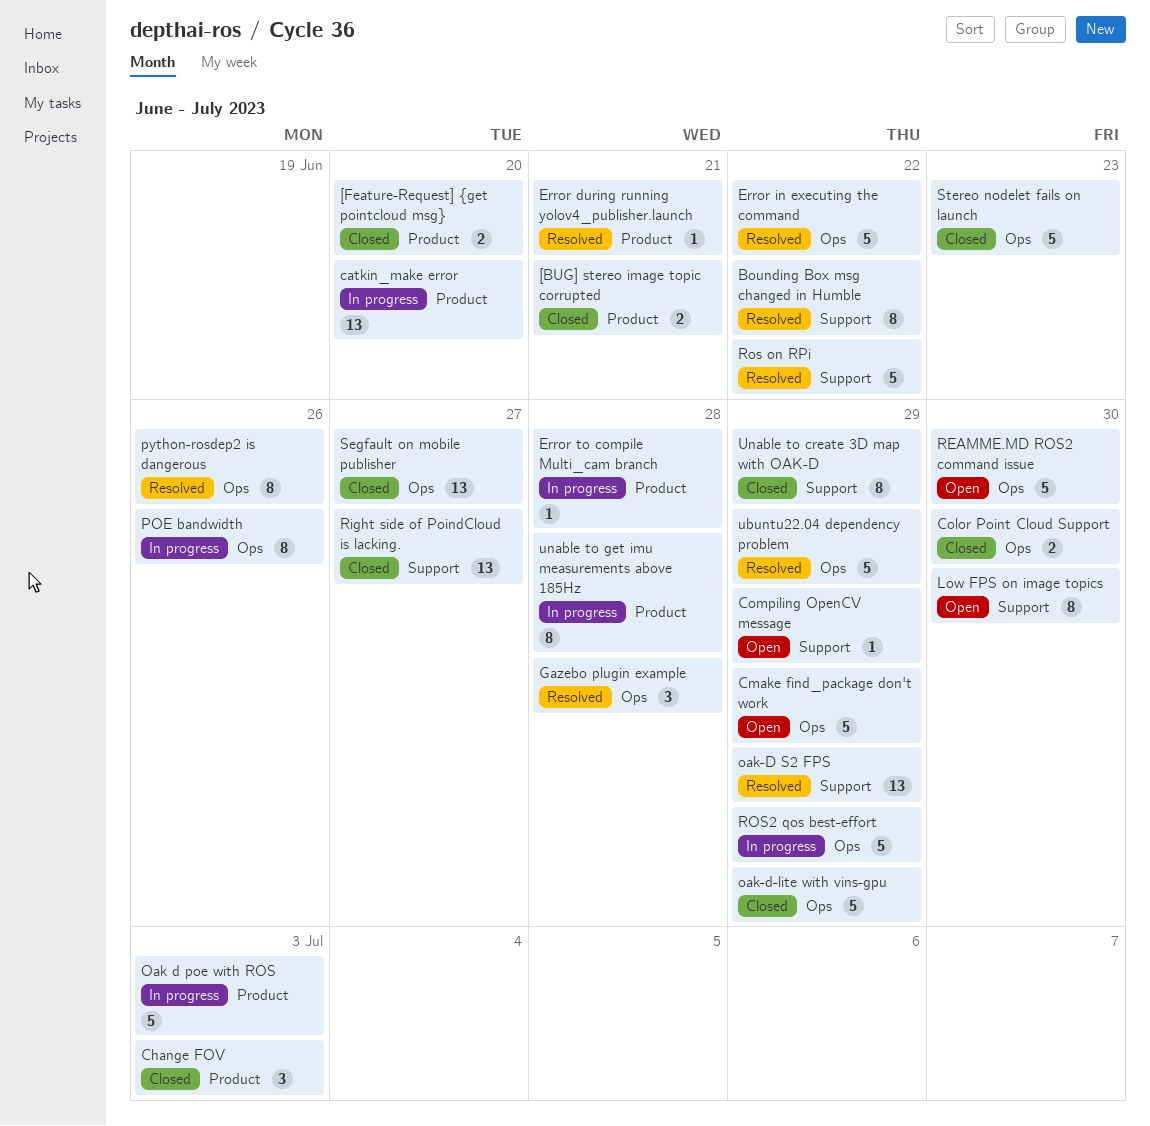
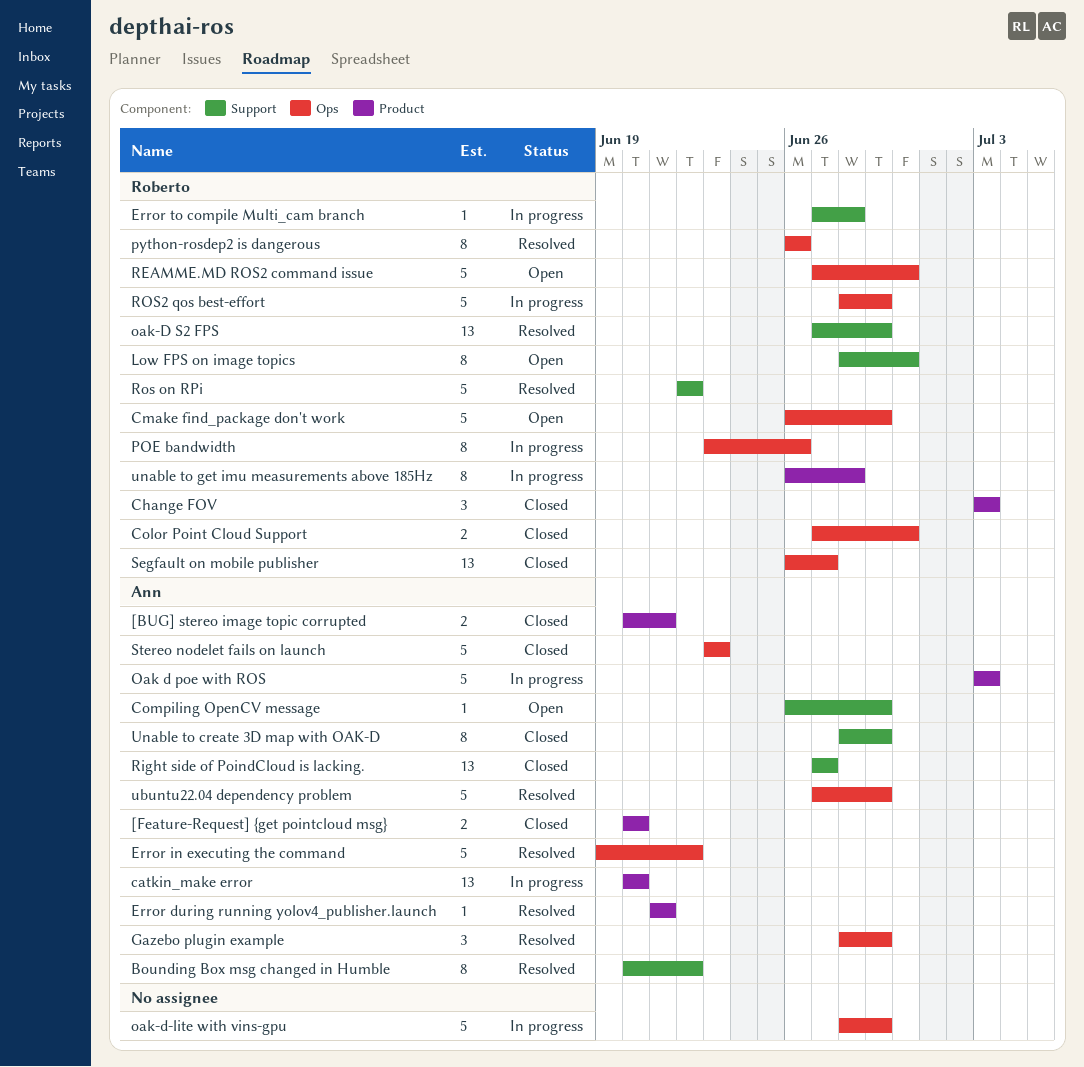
Error to compile Multi_cam branch, label: Product -> Support
Gazebo plugin example, due: Jun 28 -> Jun 29
oak-d-lite with vins-gpu, status: Closed -> In progress

